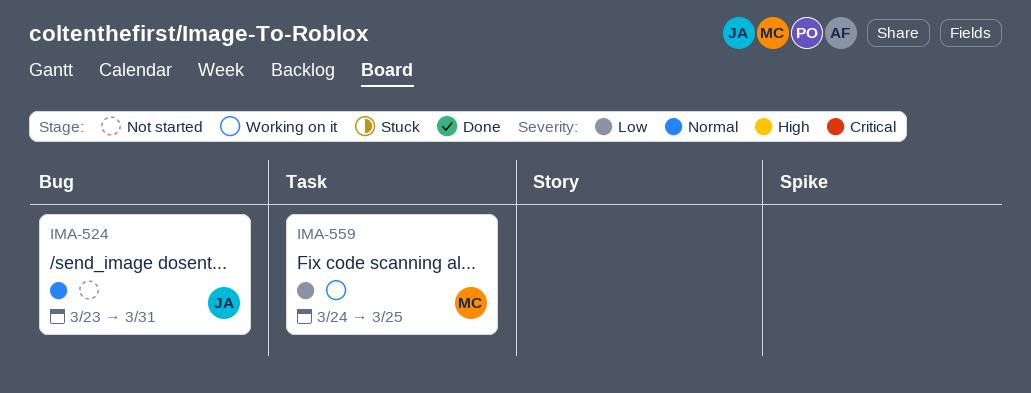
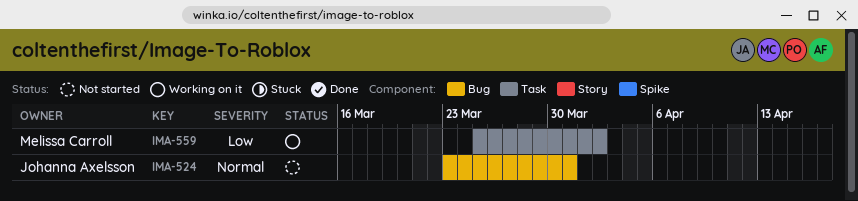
IMA-559, start: Mar 24 -> Mar 25
IMA-559, due: Mar 25 -> Apr 2

